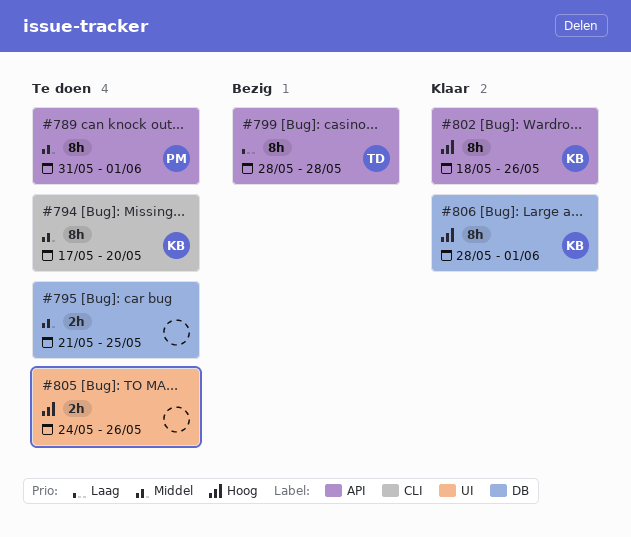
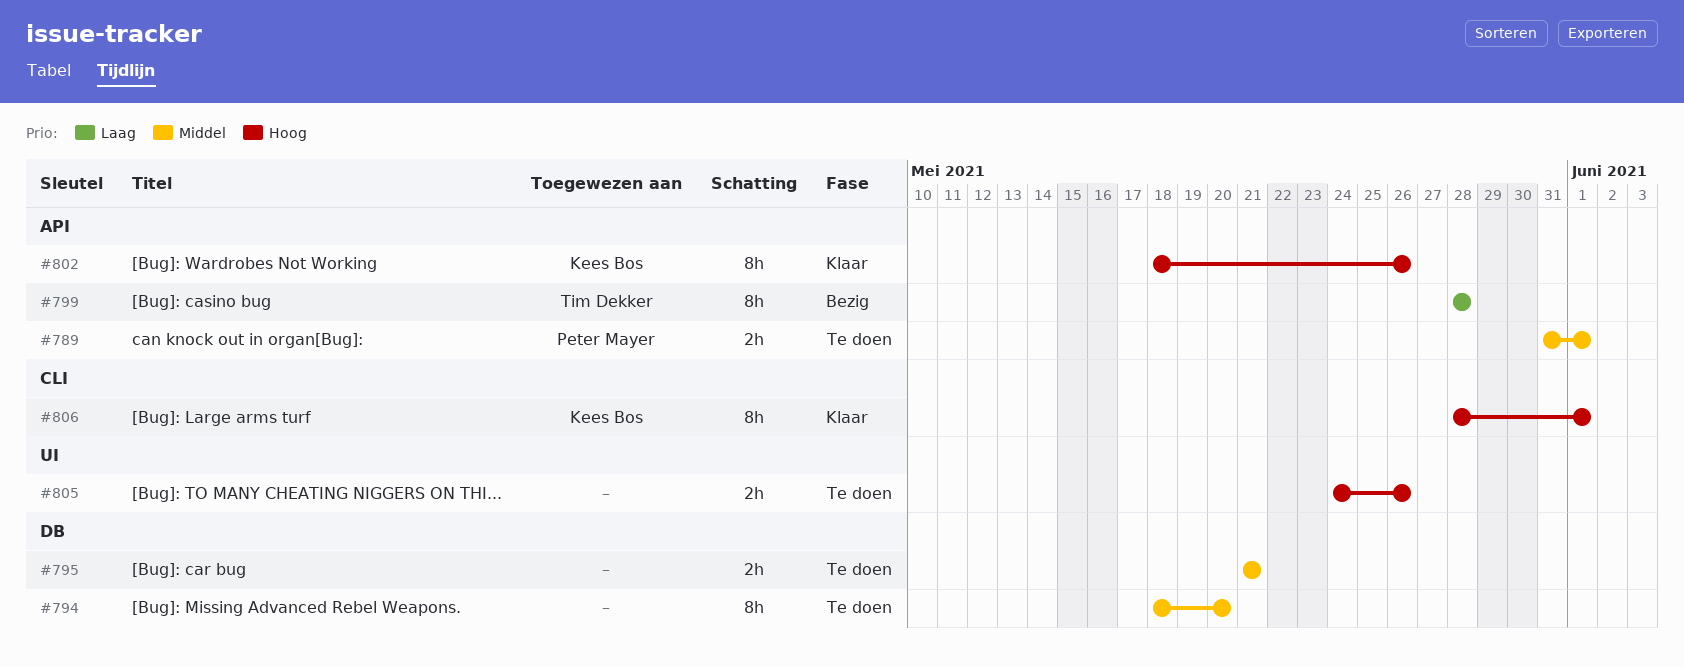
#789, estimate: 8h -> 2h
#794, owner: Kees Bos -> none
#794, label: CLI -> DB
#794, start: May 17 -> May 18
#795, due: May 25 -> May 21
#806, label: DB -> CLI

